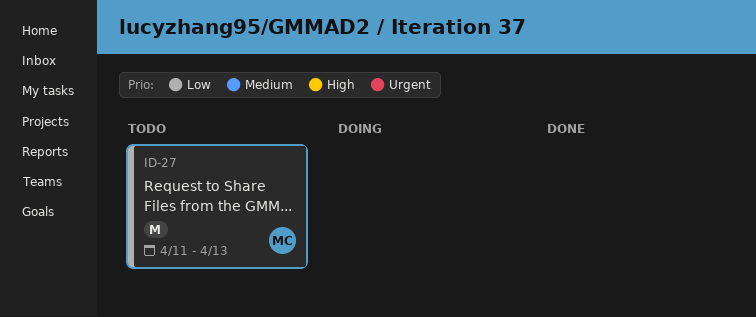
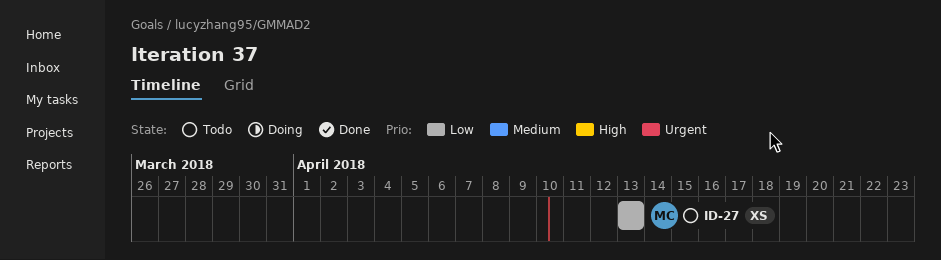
ID-27, estimate: M -> XS
ID-27, start: Apr 11 -> Apr 13

